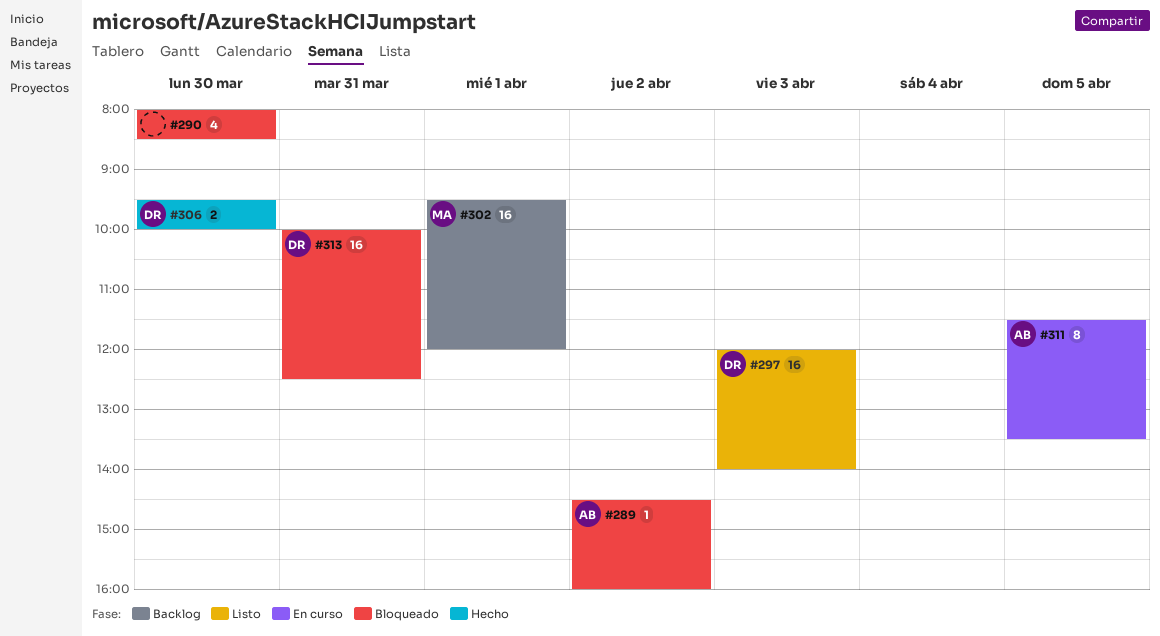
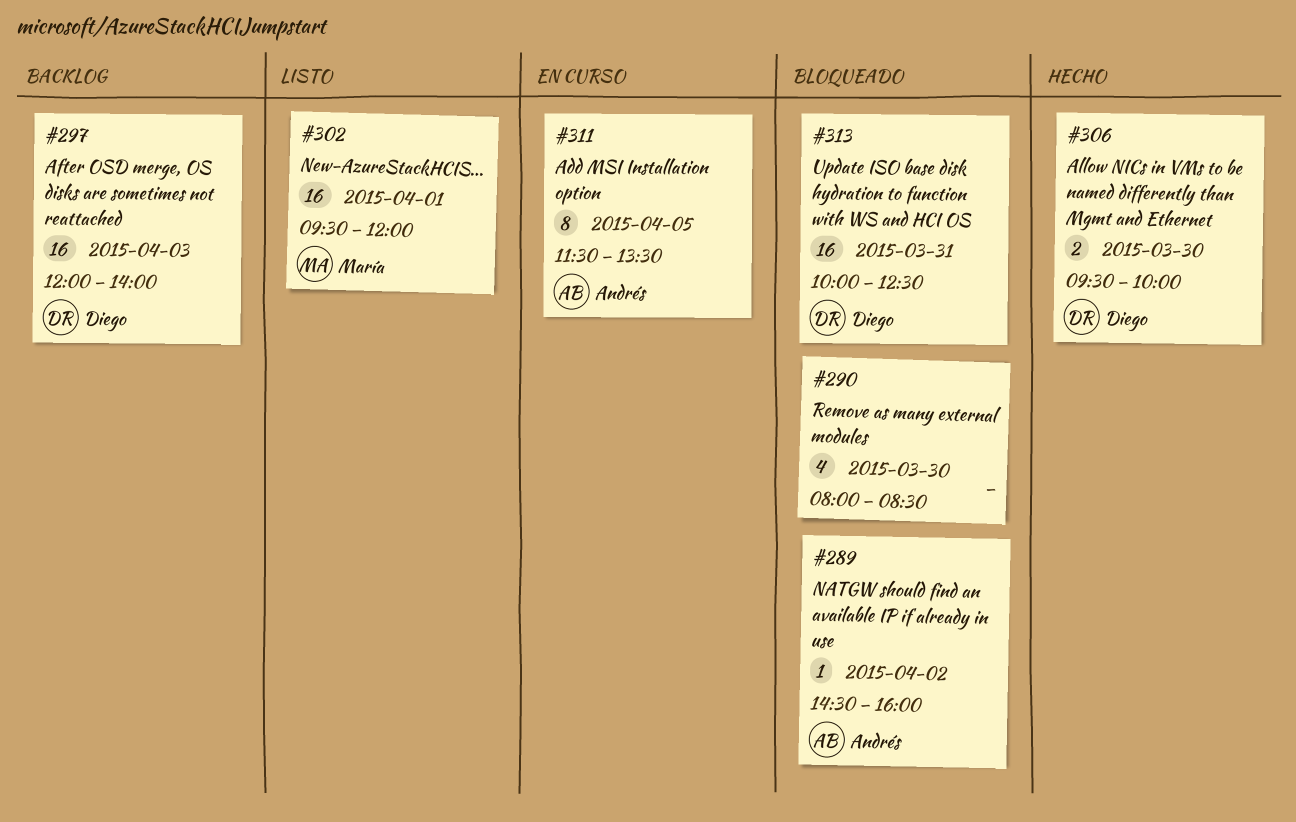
#297, status: Listo -> Backlog
#302, status: Backlog -> Listo

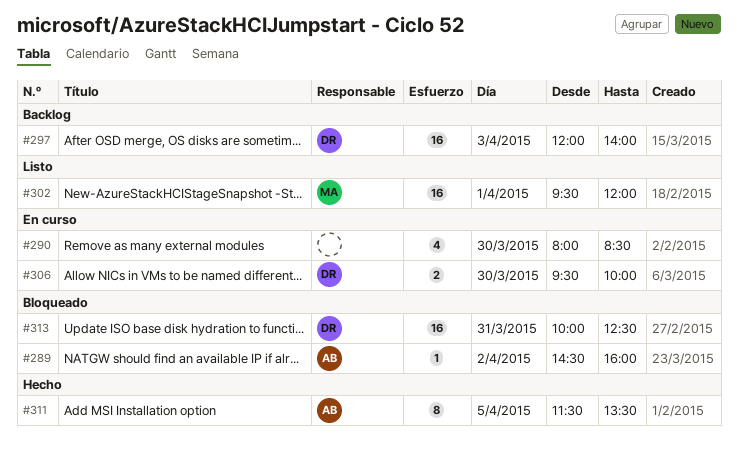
#290, status: Bloqueado -> En curso
#306, status: Hecho -> En curso
#311, status: En curso -> Hecho

